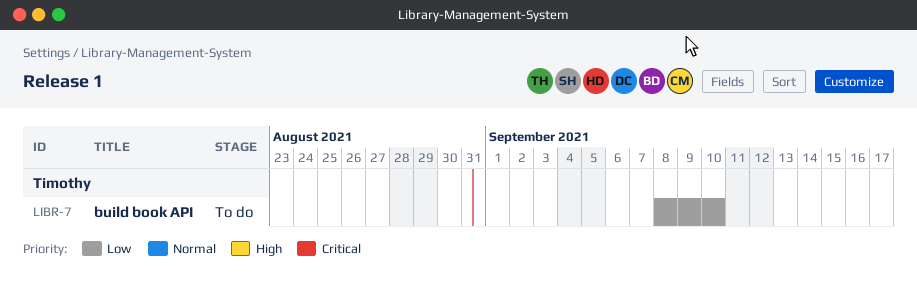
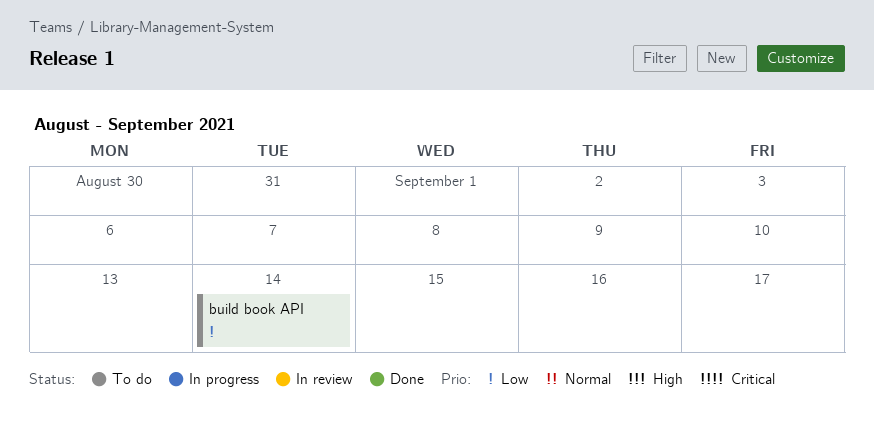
build book API, due: Sep 10 -> Sep 14

